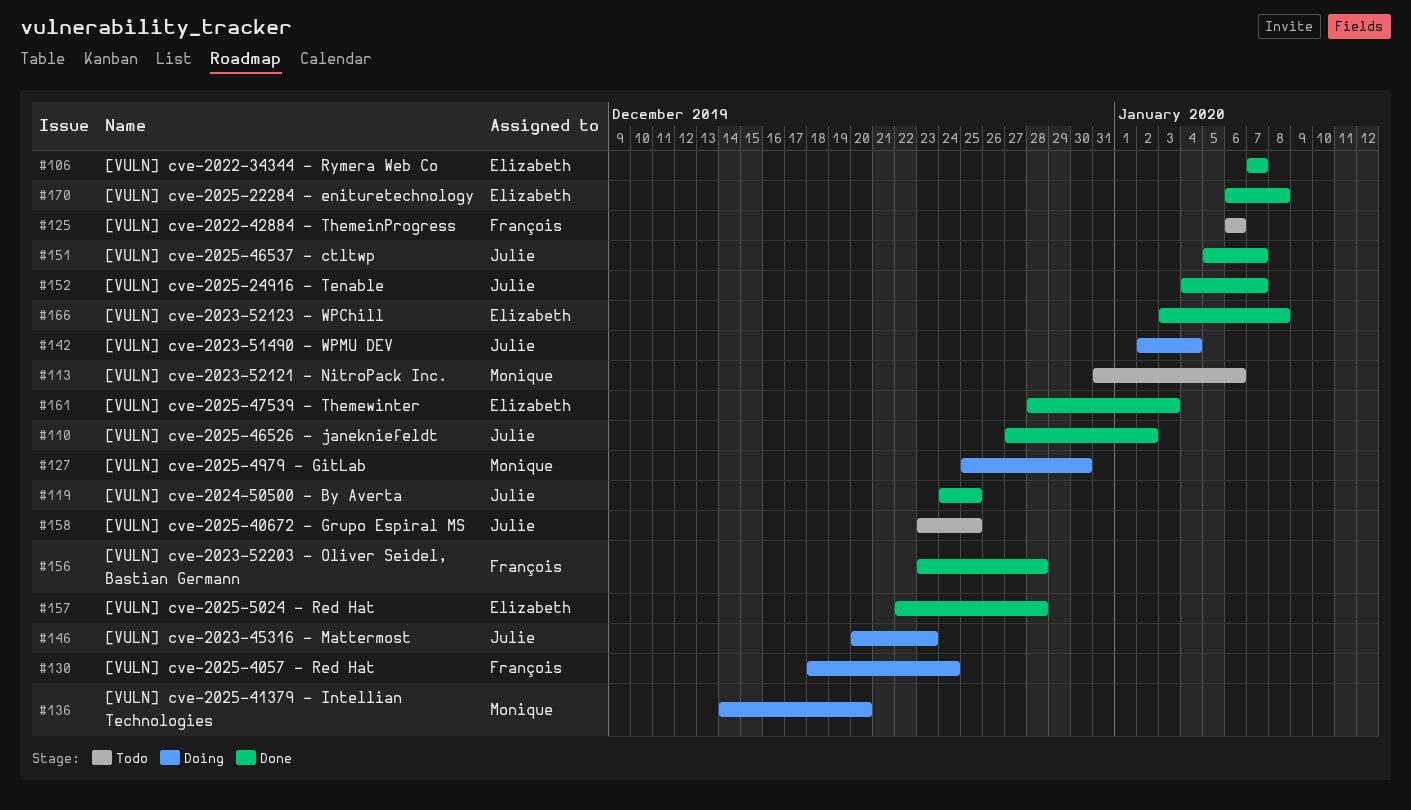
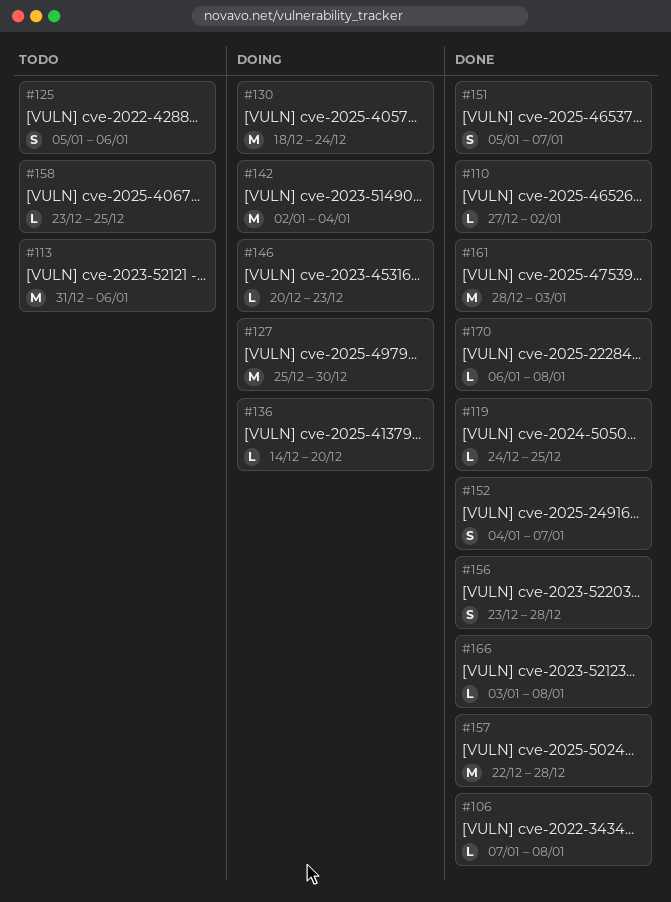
#106, due: Jan 7 -> Jan 8
#125, start: Jan 6 -> Jan 5

